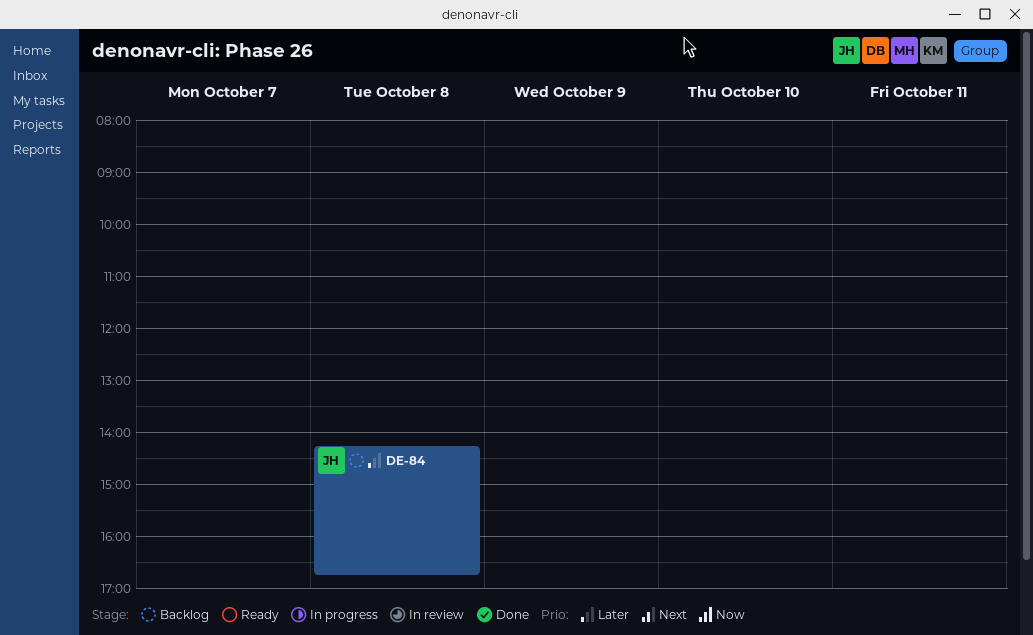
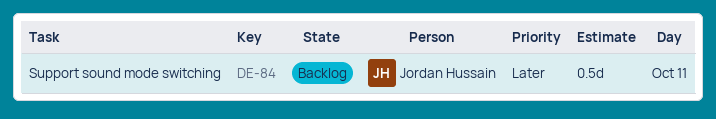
DE-84, day: Oct 8 -> Oct 11

